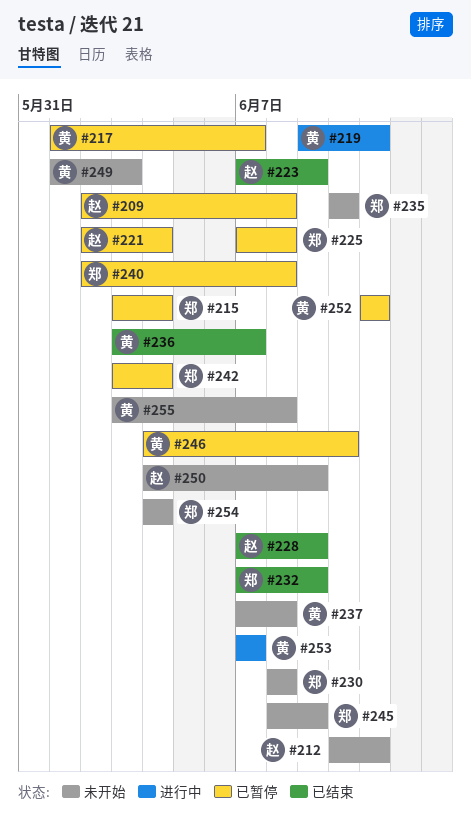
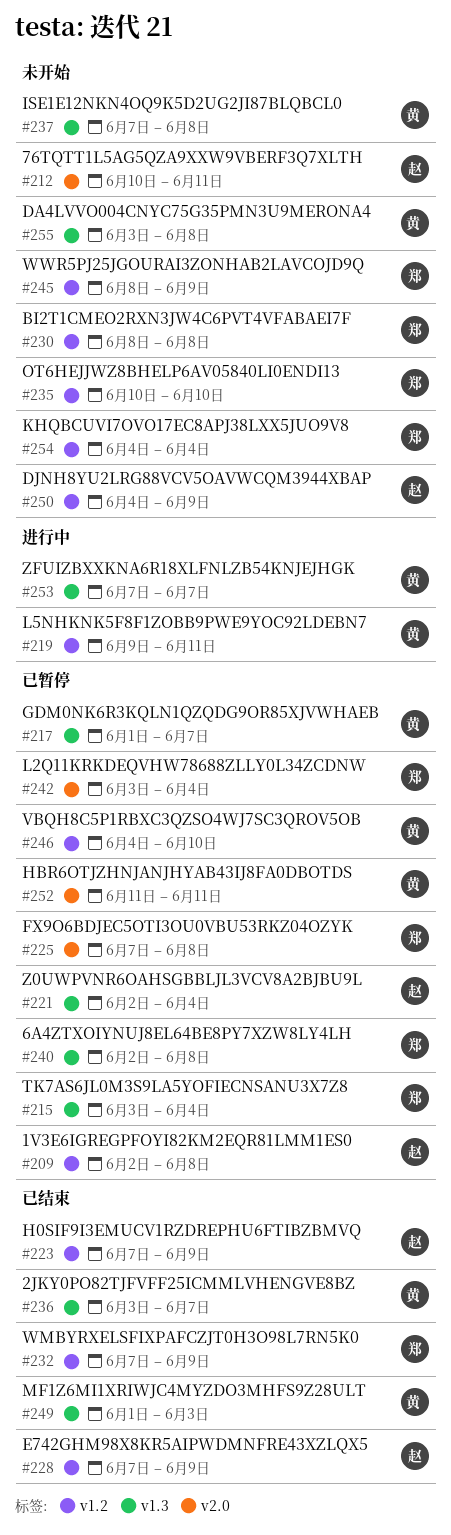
#249, status: 未开始 -> 已结束

